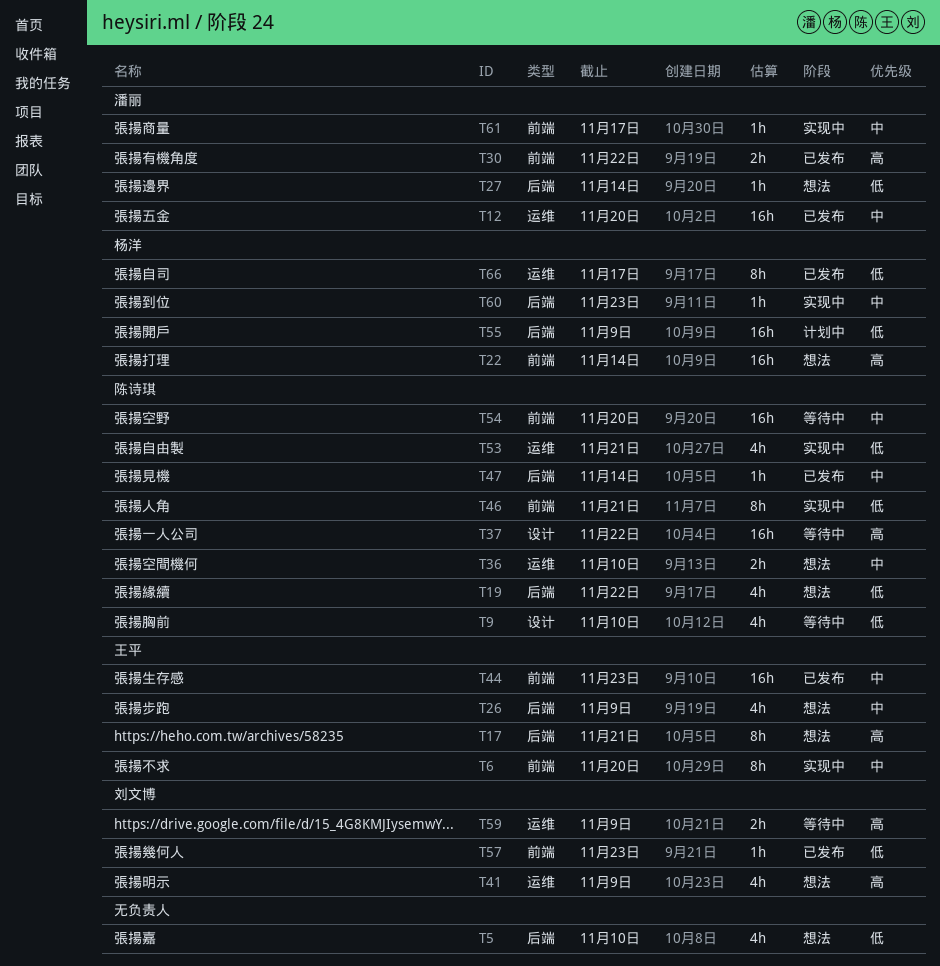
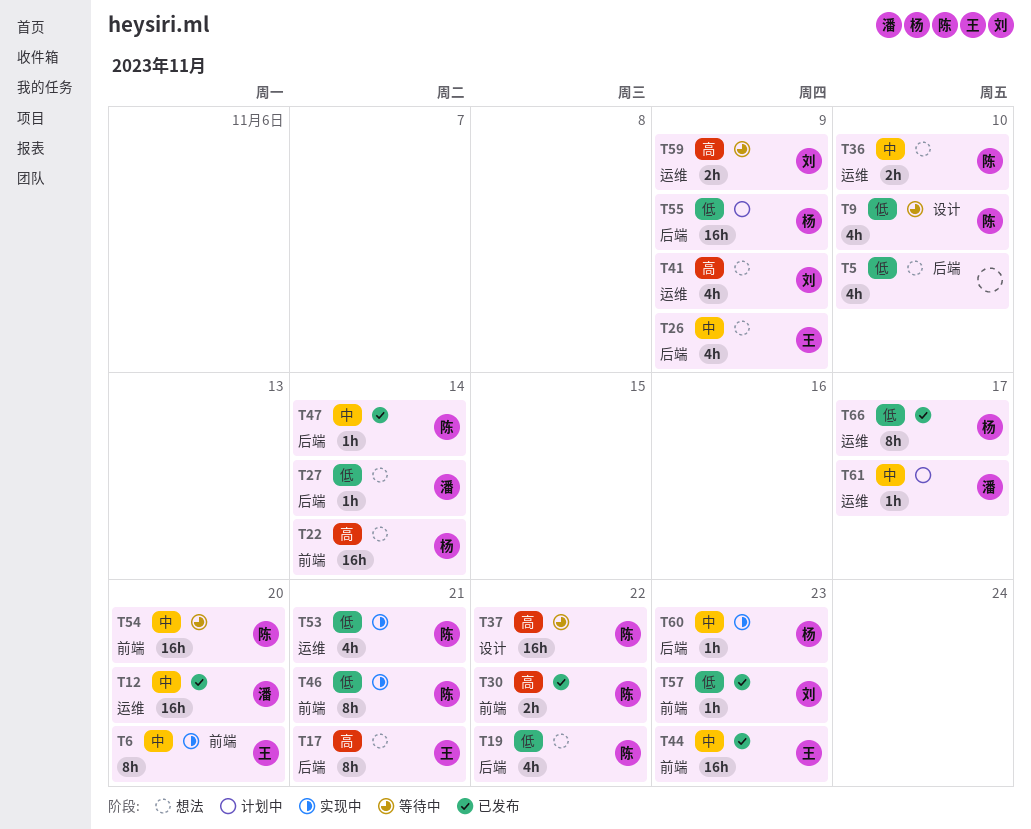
T30, owner: 潘丽 -> 陈诗琪
T61, status: 实现中 -> 计划中
T61, label: 前端 -> 运维

